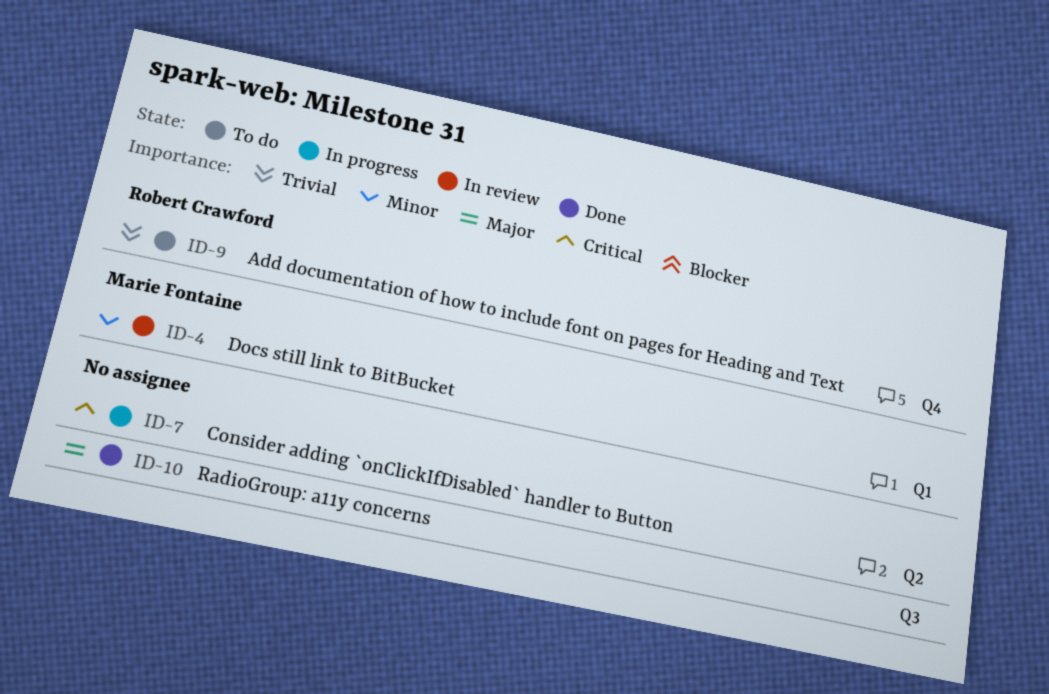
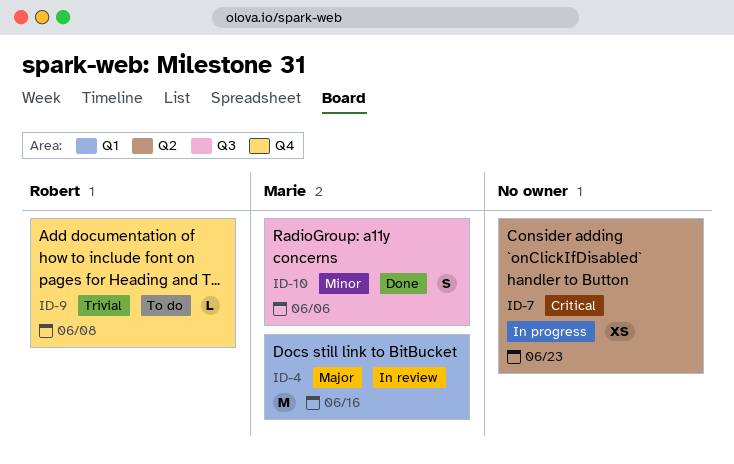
ID-4, priority: Minor -> Major
ID-10, owner: none -> Marie Fontaine
ID-10, priority: Major -> Minor

